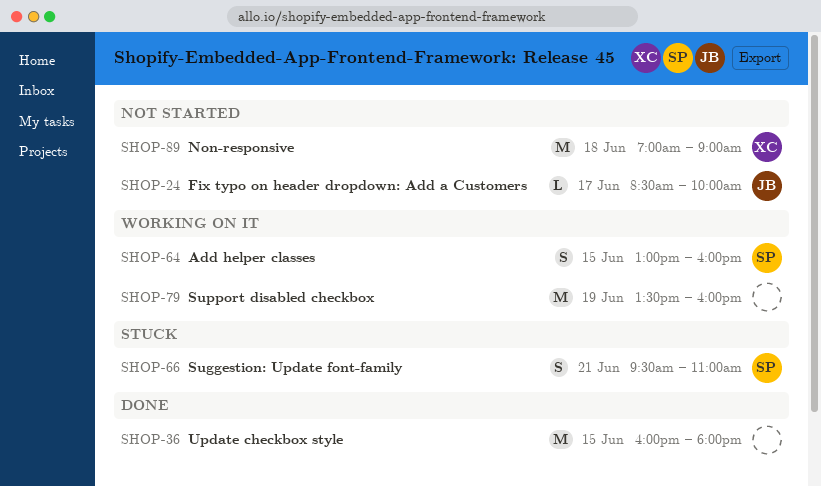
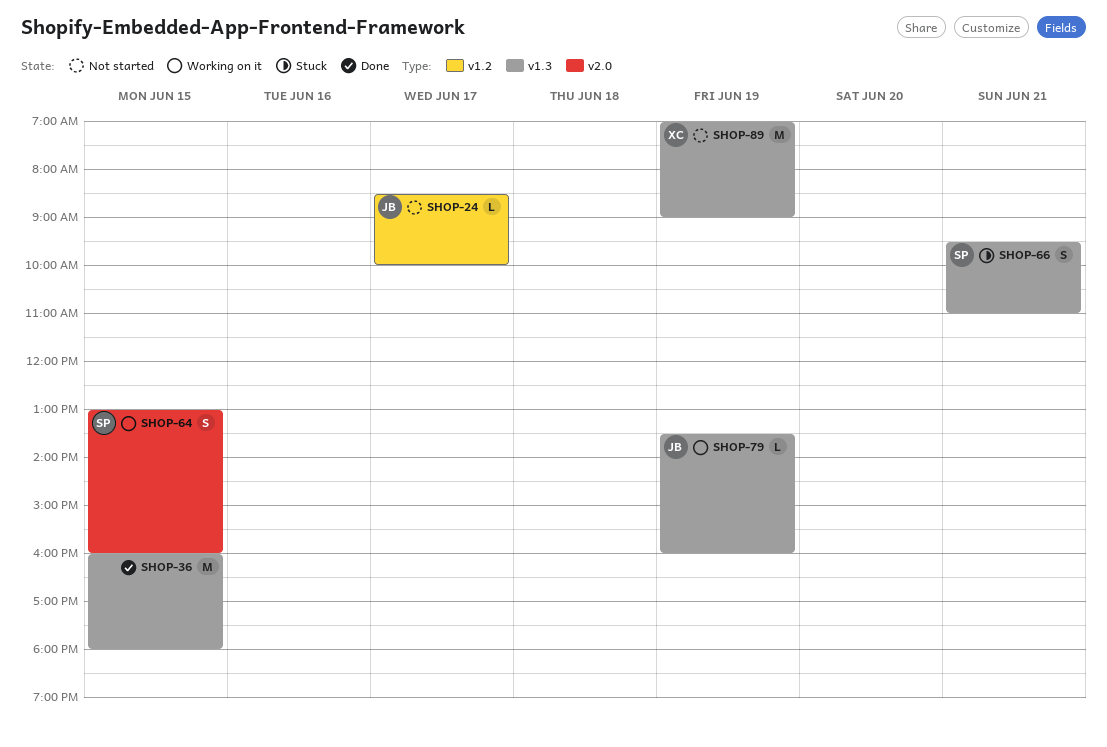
SHOP-79, owner: none -> JB
SHOP-79, estimate: M -> L
SHOP-89, day: Jun 18 -> Jun 19

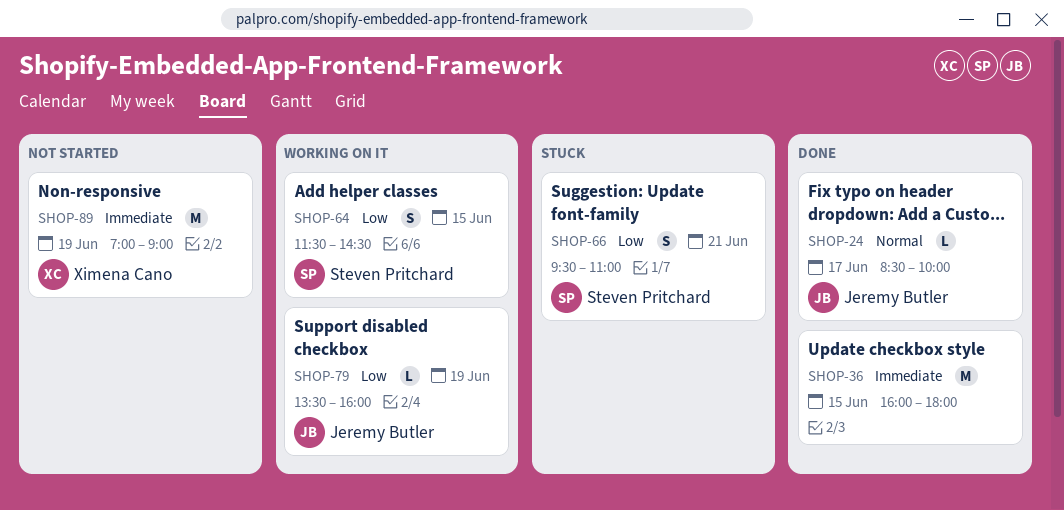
SHOP-24, status: Not started -> Done
SHOP-64, begins: 13:00 -> 11:30
SHOP-64, ends: 16:00 -> 14:30

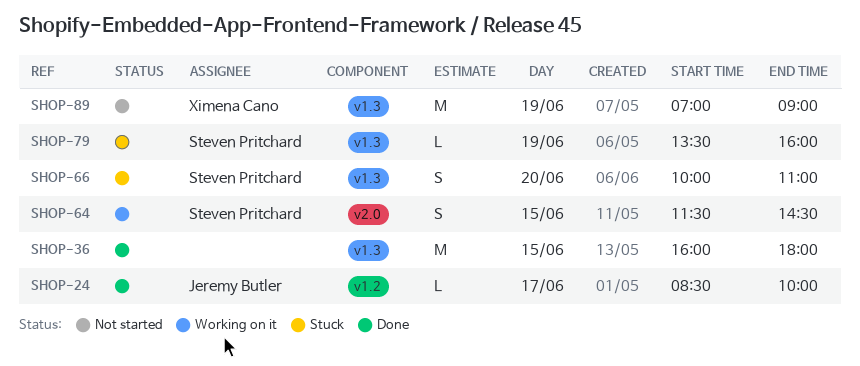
SHOP-66, day: Jun 21 -> Jun 20
SHOP-66, begins: 09:30 -> 10:00
SHOP-79, status: Working on it -> Stuck
SHOP-79, owner: Jeremy Butler -> Steven Pritchard

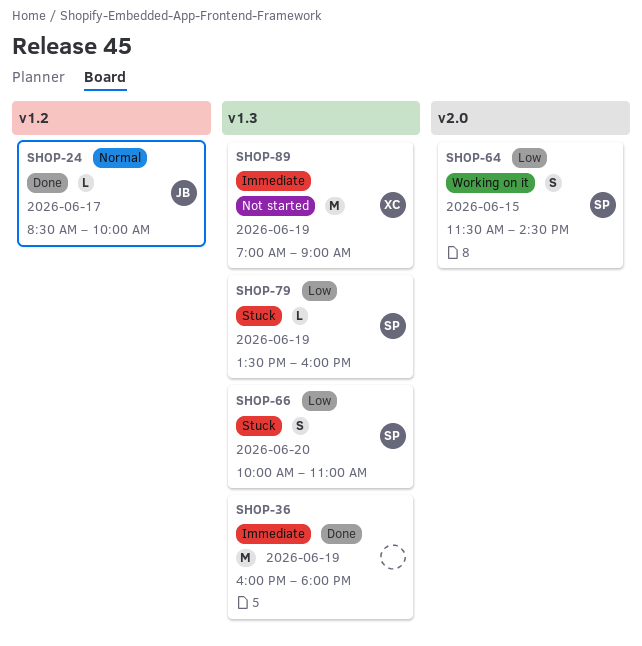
SHOP-36, day: Jun 15 -> Jun 19

